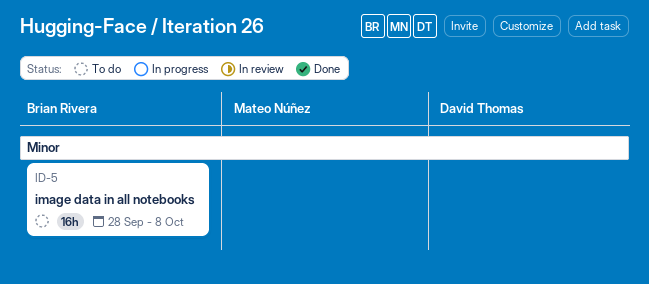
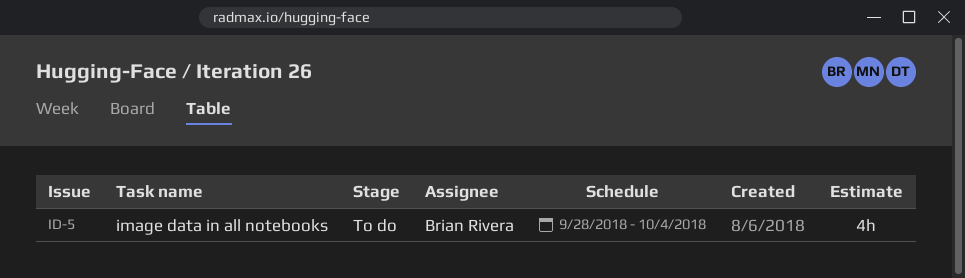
ID-5, estimate: 16h -> 4h
ID-5, due: Oct 8 -> Oct 4

